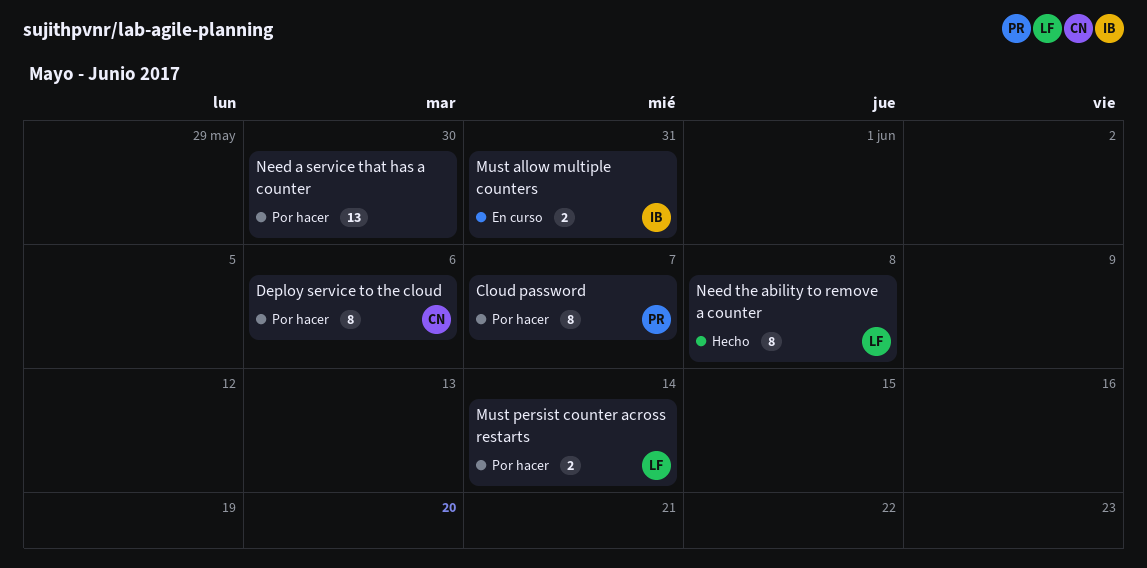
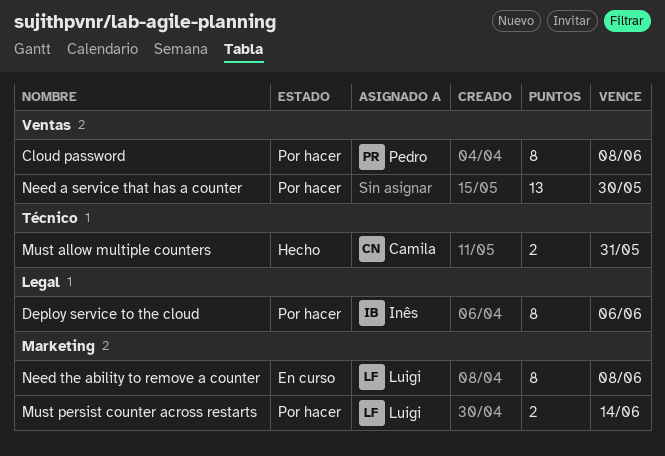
Cloud password, due: Jun 7 -> Jun 8
Deploy service to the cloud, owner: Camila -> Inês
Must allow multiple counters, status: En curso -> Hecho
Must allow multiple counters, owner: Inês -> Camila
Need the ability to remove a counter, status: Hecho -> En curso

